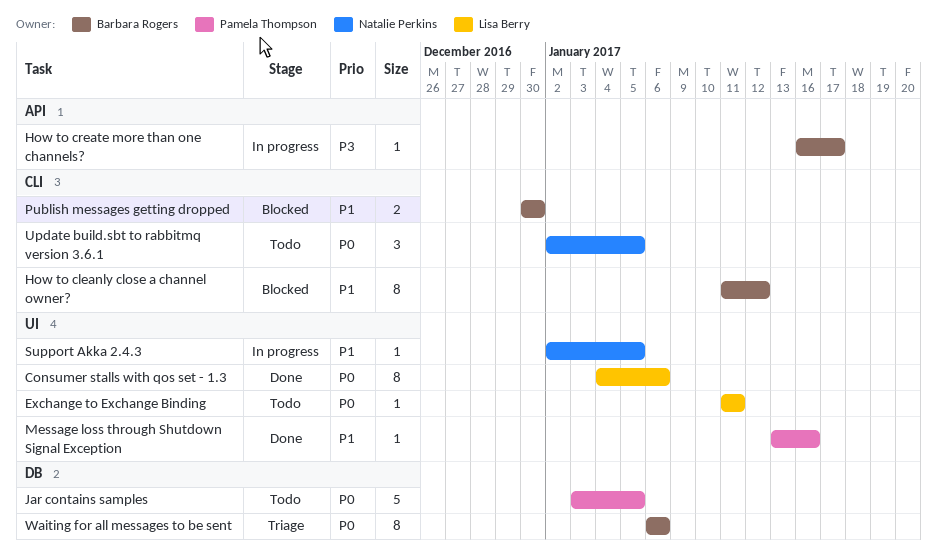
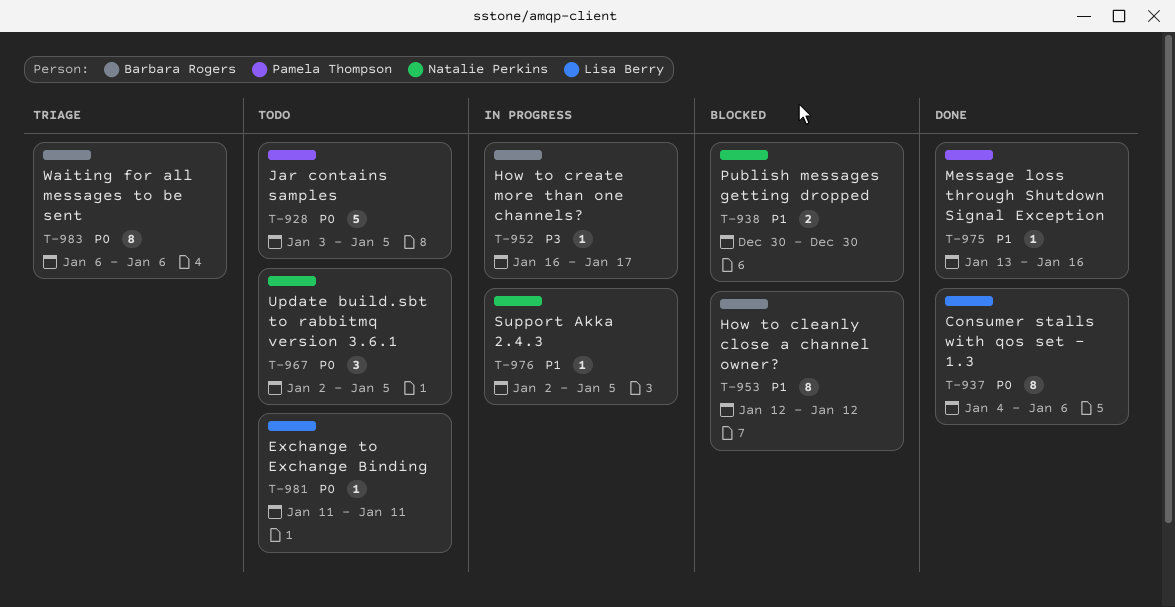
How to cleanly close a channel owner?, start: Jan 11 -> Jan 12
Publish messages getting dropped, owner: Barbara Rogers -> Natalie Perkins

